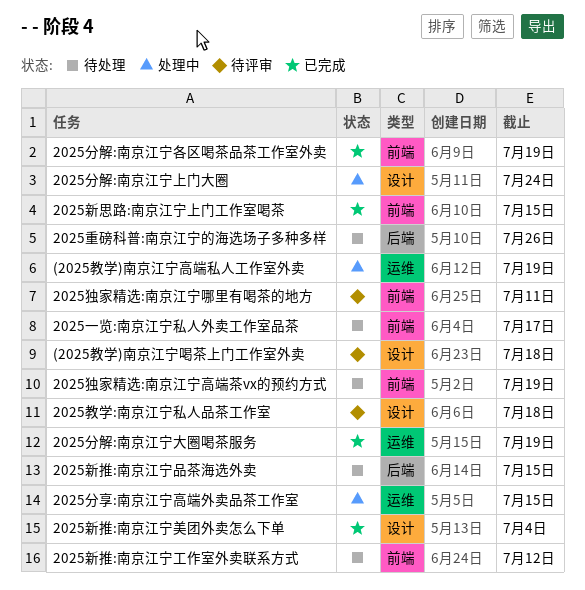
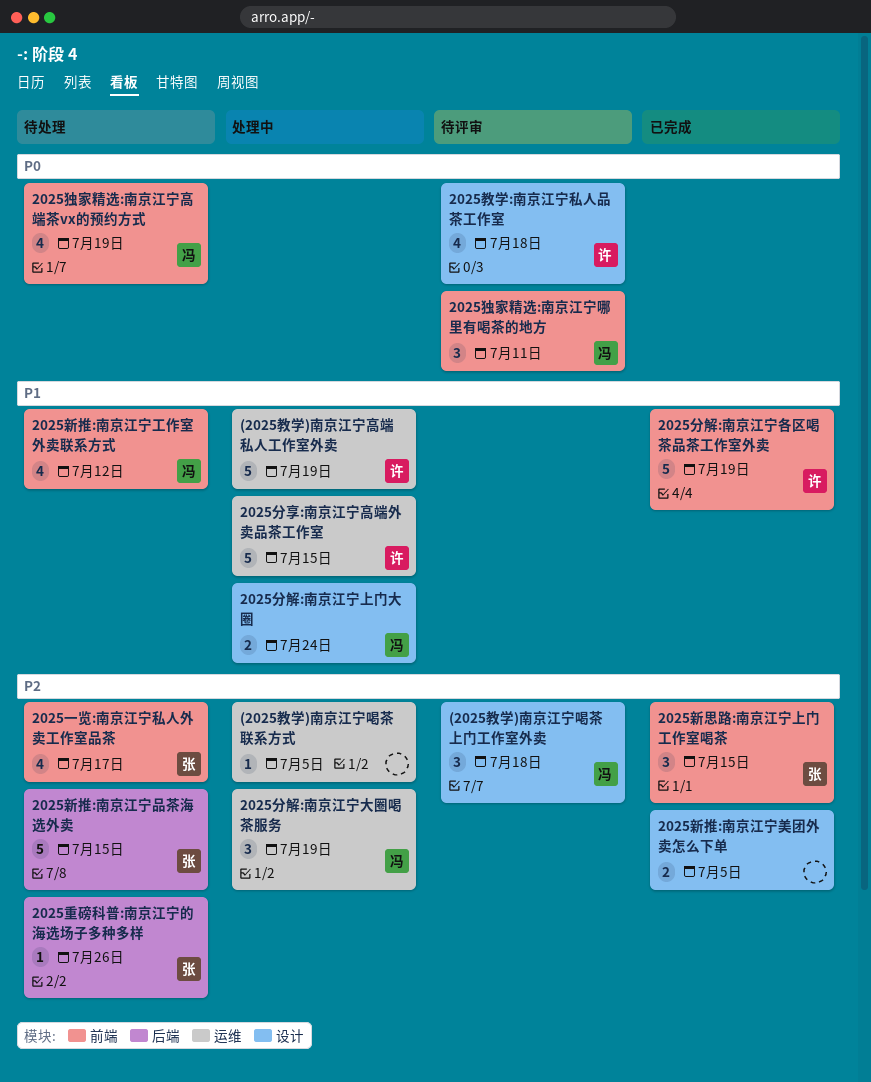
(2025教学)南京江宁喝茶联系方式: none -> present
2025分解:南京江宁大圈喝茶服务, status: 已完成 -> 处理中
2025新推:南京江宁美团外卖怎么下单, due: Jul 4 -> Jul 5

